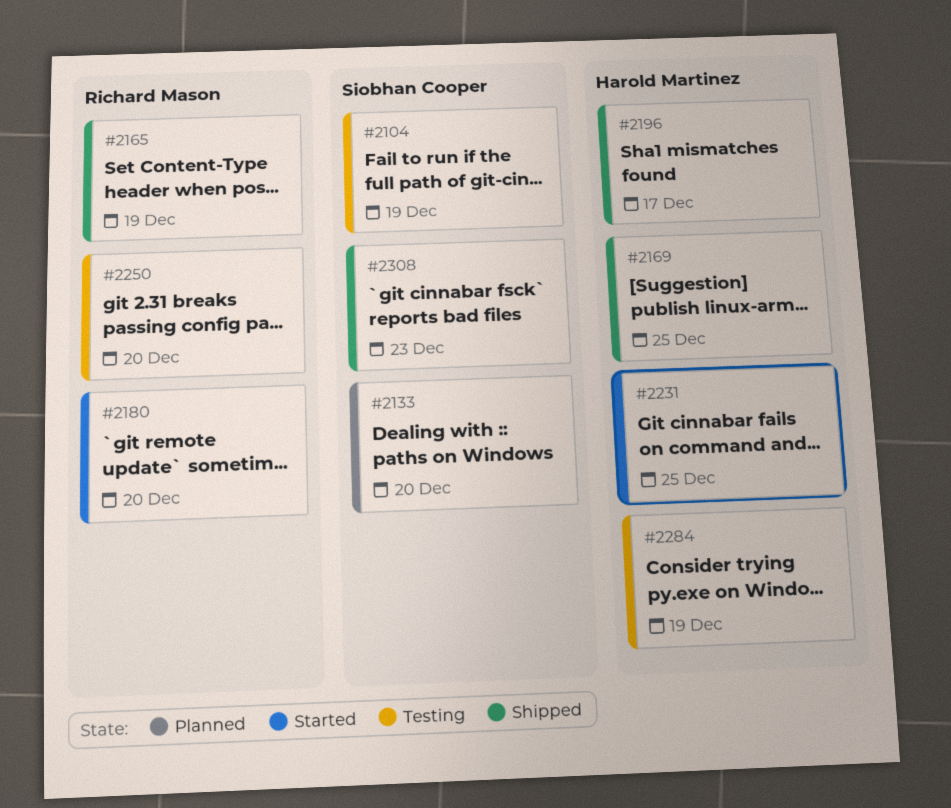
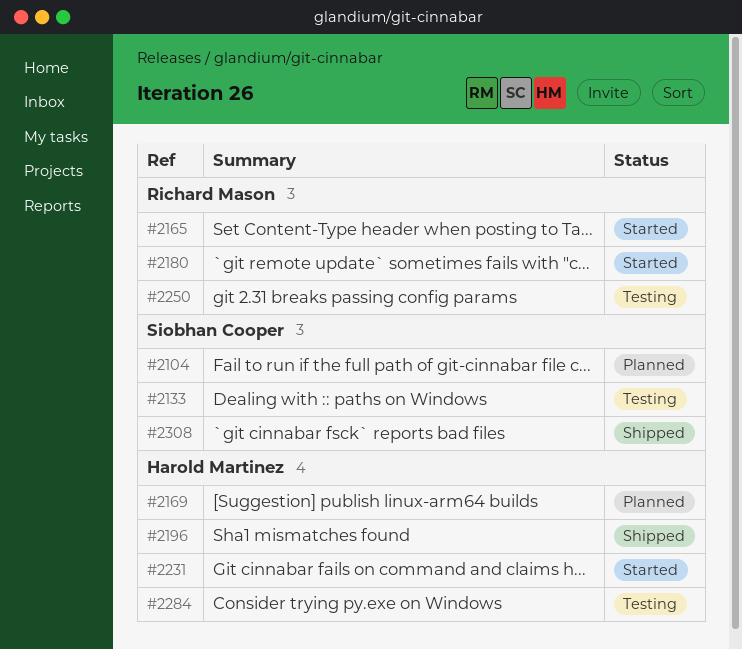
#2104, status: Testing -> Planned
#2133, status: Planned -> Testing
#2165, status: Shipped -> Started
#2169, status: Shipped -> Planned

